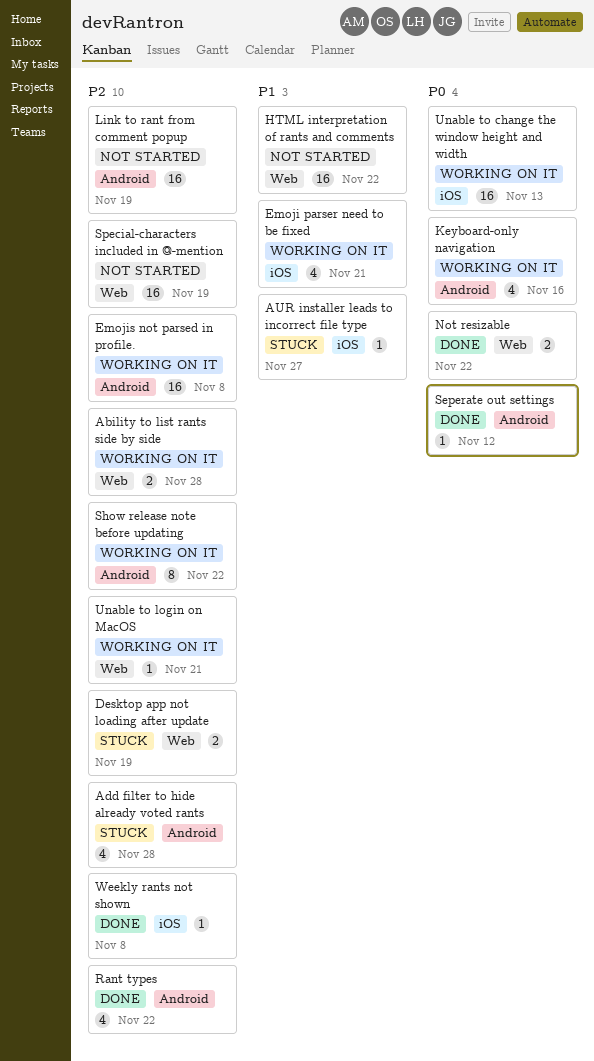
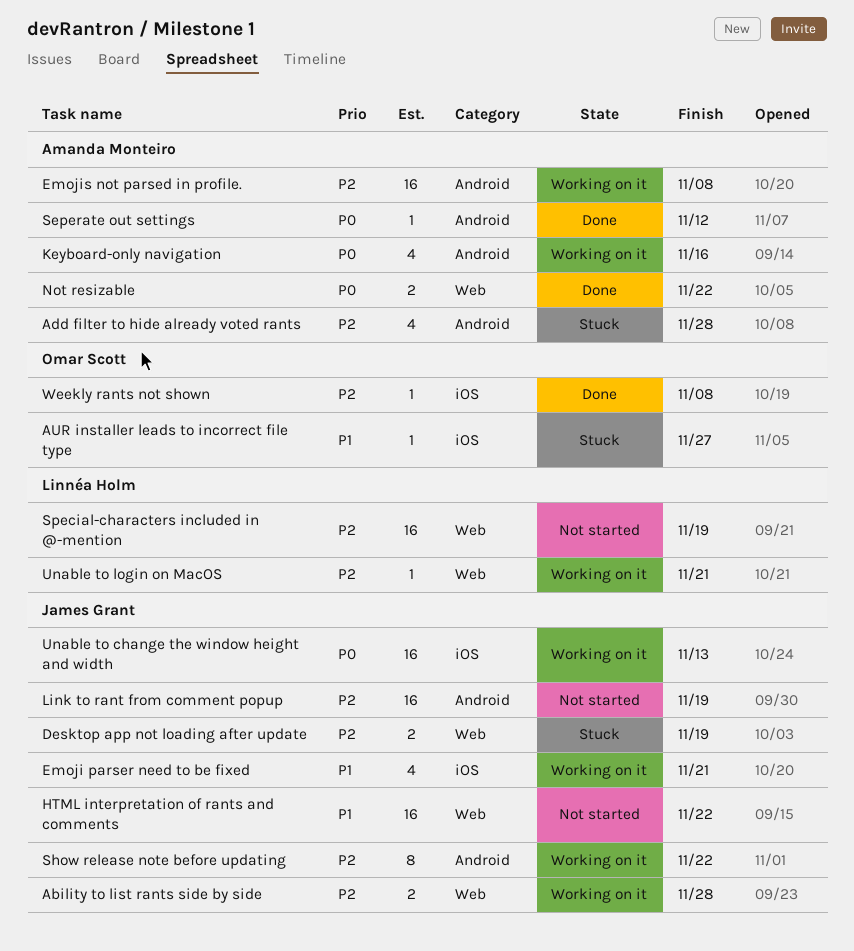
Rant types: present -> none

